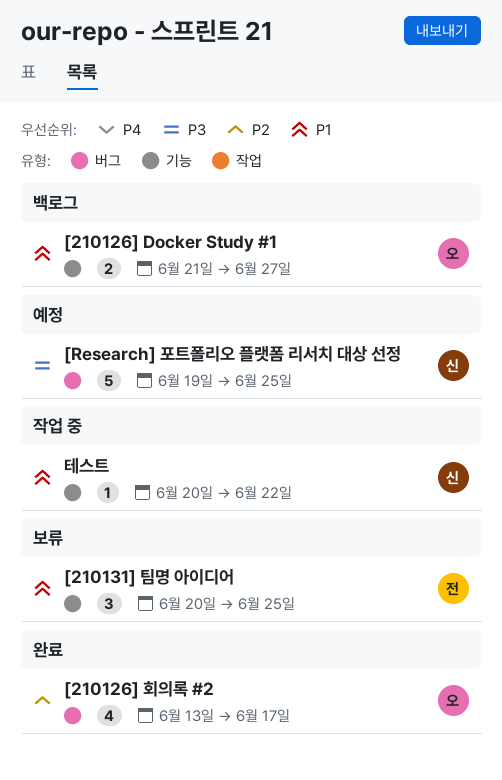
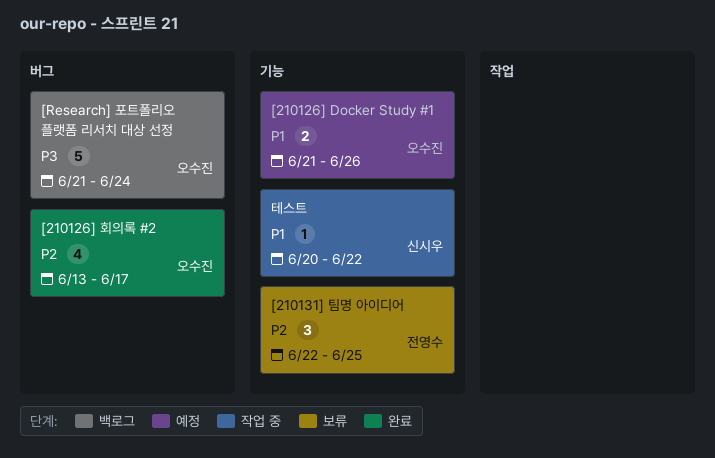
[210126] Docker Study #1, status: 백로그 -> 예정
[210126] Docker Study #1, due: Jun 27 -> Jun 26
[210131] 팀명 아이디어, priority: P1 -> P2
[210131] 팀명 아이디어, start: Jun 20 -> Jun 22
[Research] 포트폴리오 플랫폼 리서치 대상 선정, status: 예정 -> 백로그
[Research] 포트폴리오 플랫폼 리서치 대상 선정, owner: 신시우 -> 오수진
[Research] 포트폴리오 플랫폼 리서치 대상 선정, start: Jun 19 -> Jun 21
[Research] 포트폴리오 플랫폼 리서치 대상 선정, due: Jun 25 -> Jun 24

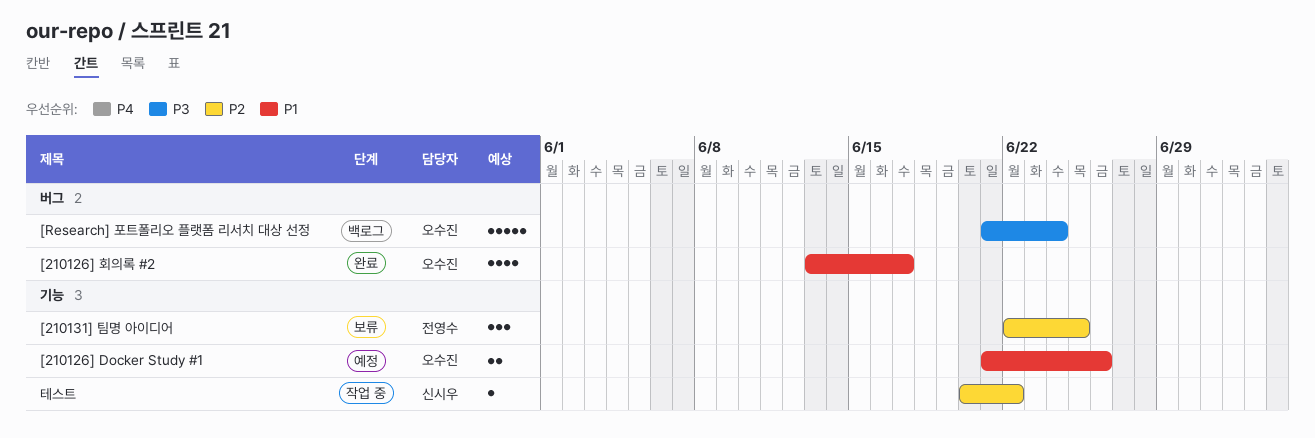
[210126] 회의록 #2, priority: P2 -> P1
테스트, priority: P1 -> P2

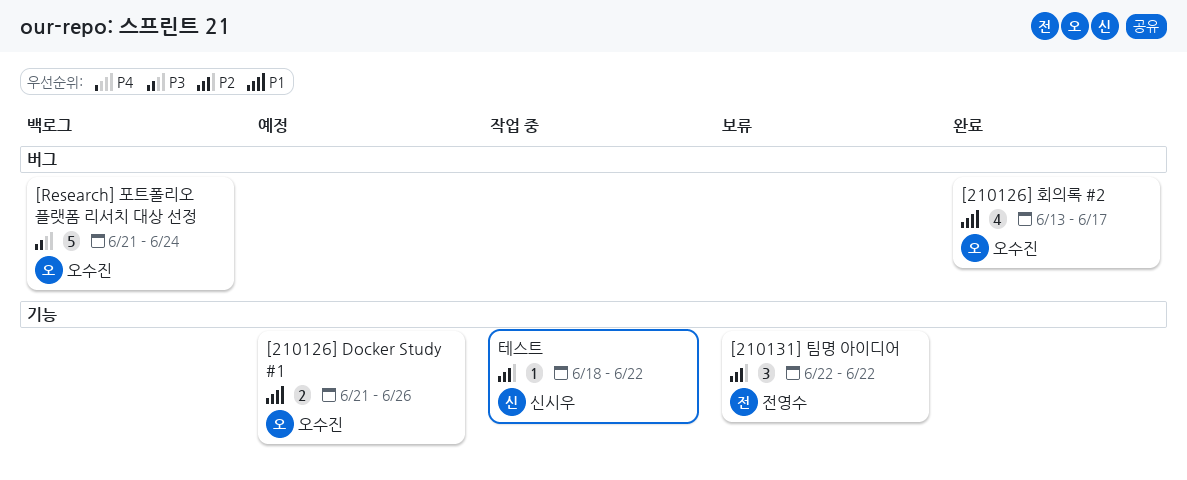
[210131] 팀명 아이디어, due: Jun 25 -> Jun 22
테스트, start: Jun 20 -> Jun 18

